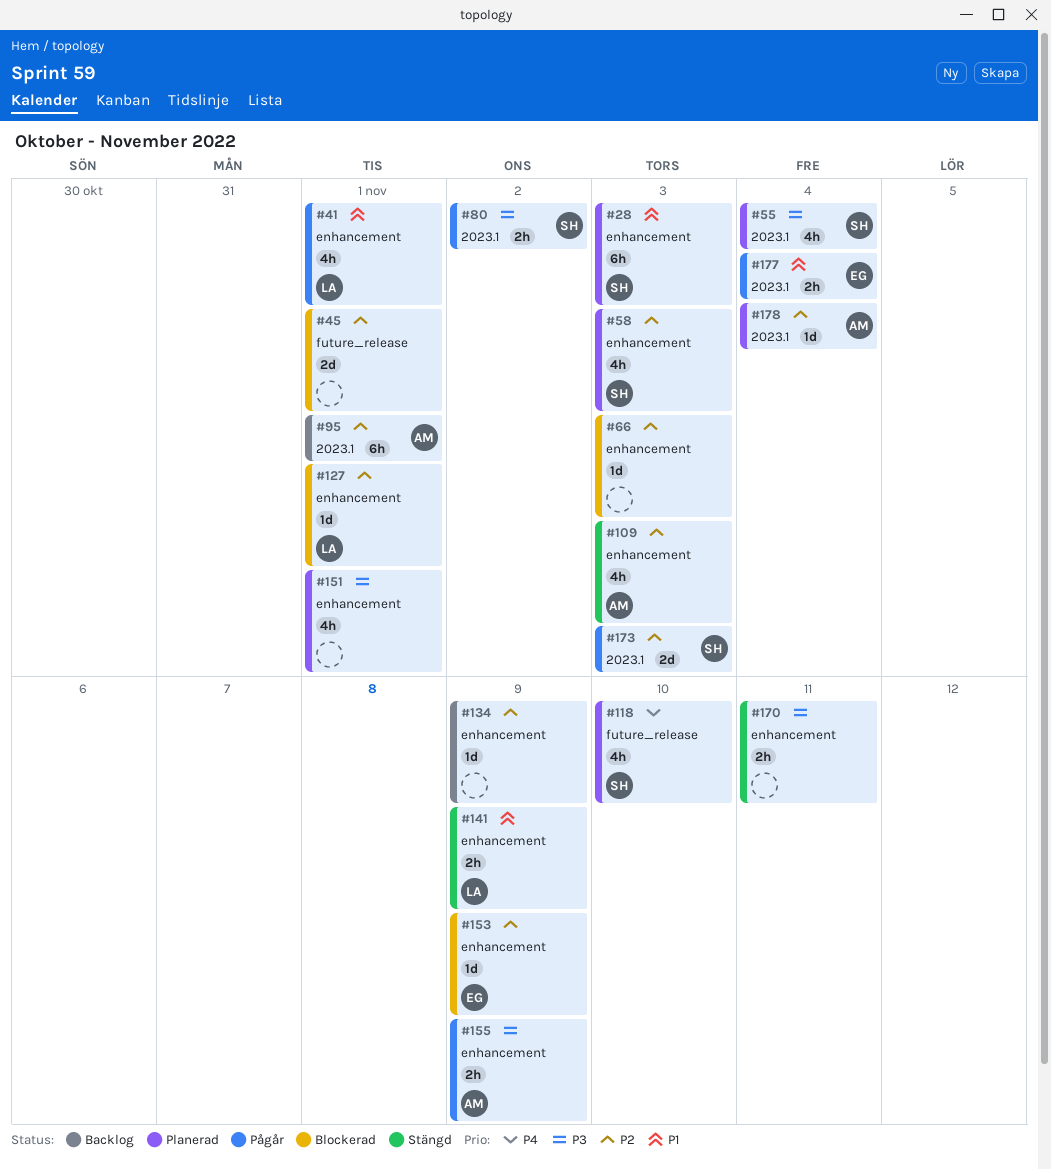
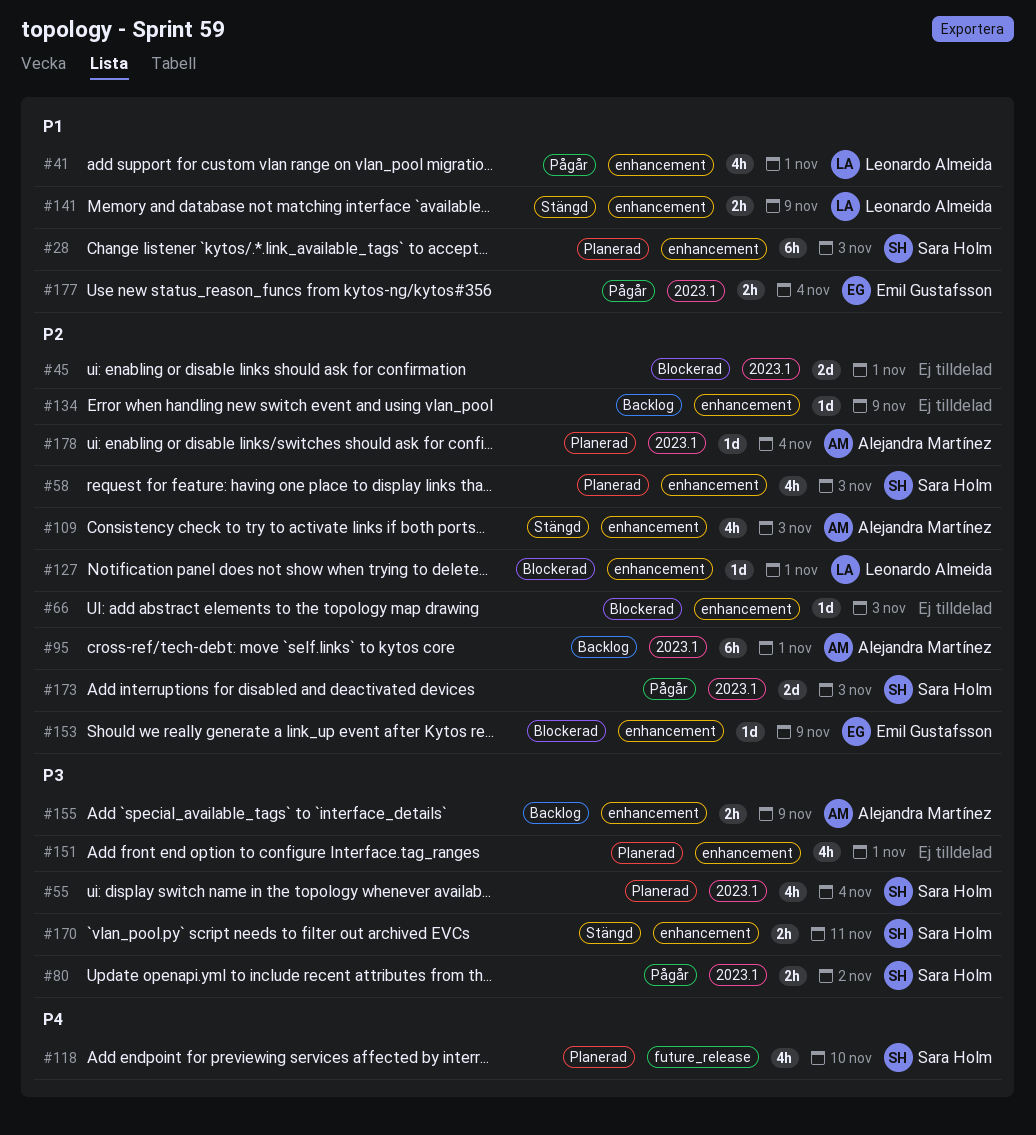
#45, label: future_release -> 2023.1
#155, status: Pågår -> Backlog
#170, owner: none -> Sara Holm

